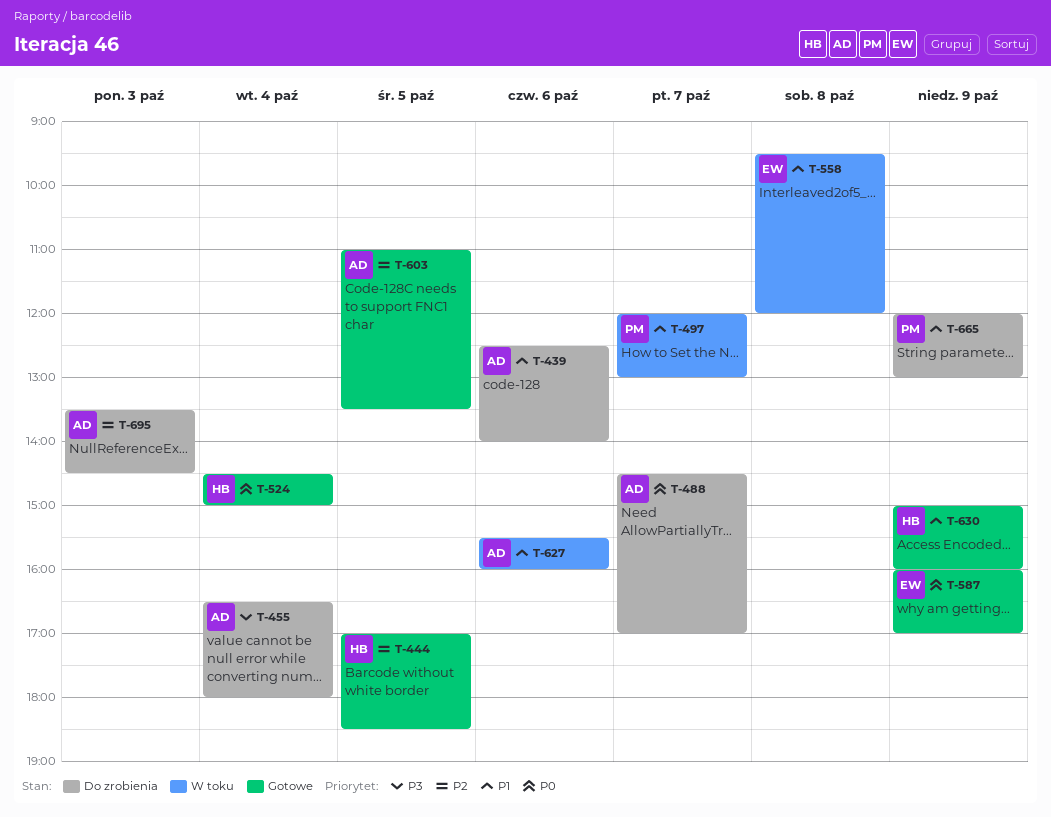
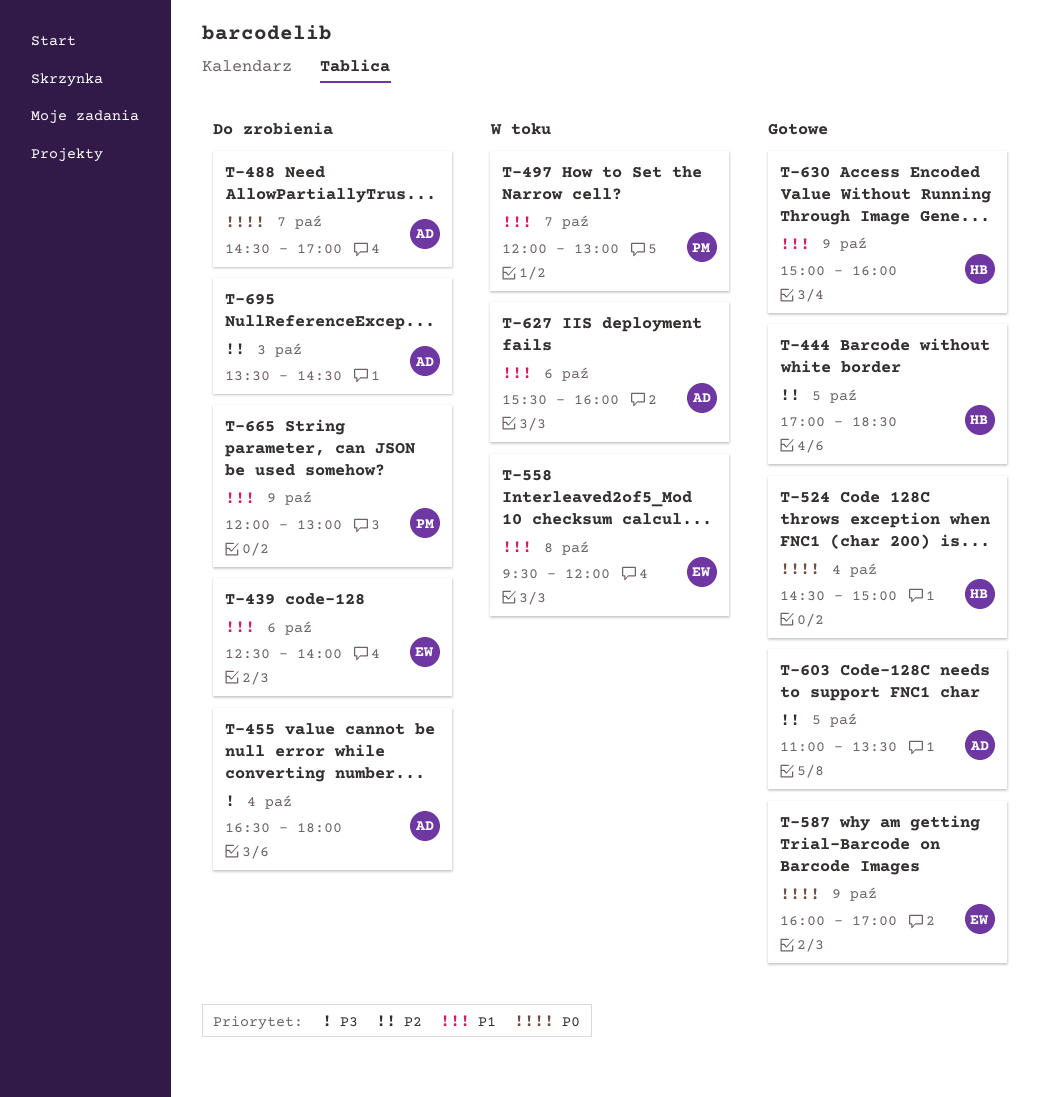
T-439, owner: AD -> EW

